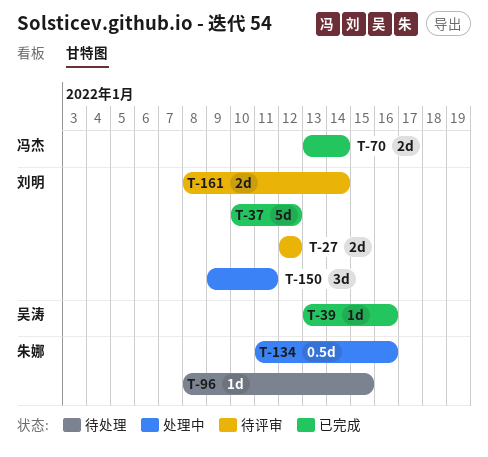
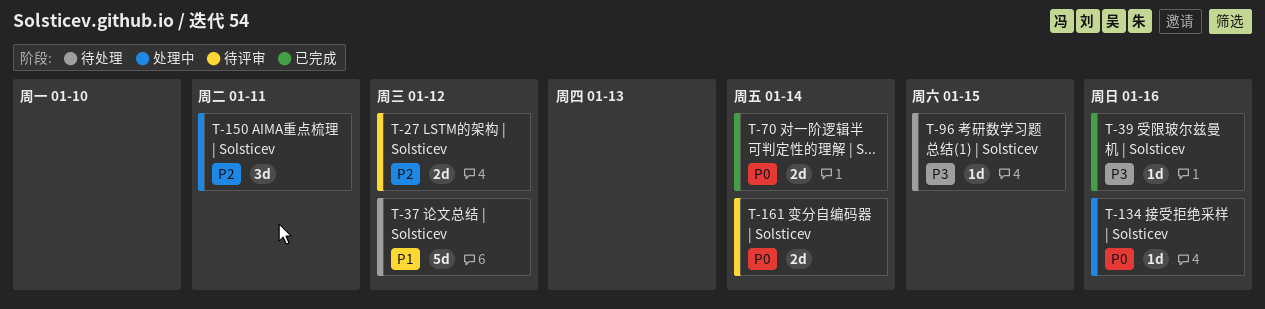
T-37, status: 已完成 -> 待处理
T-134, estimate: 0.5d -> 1d

